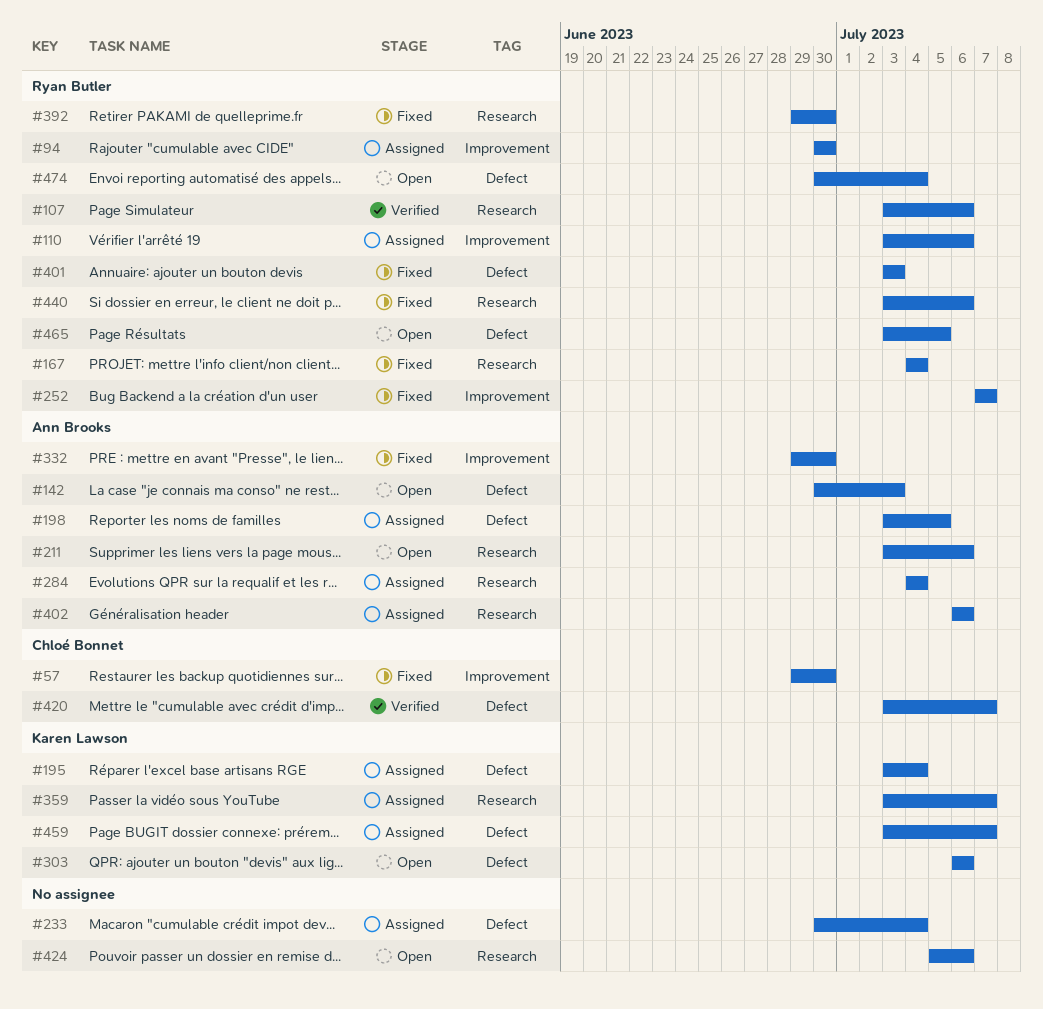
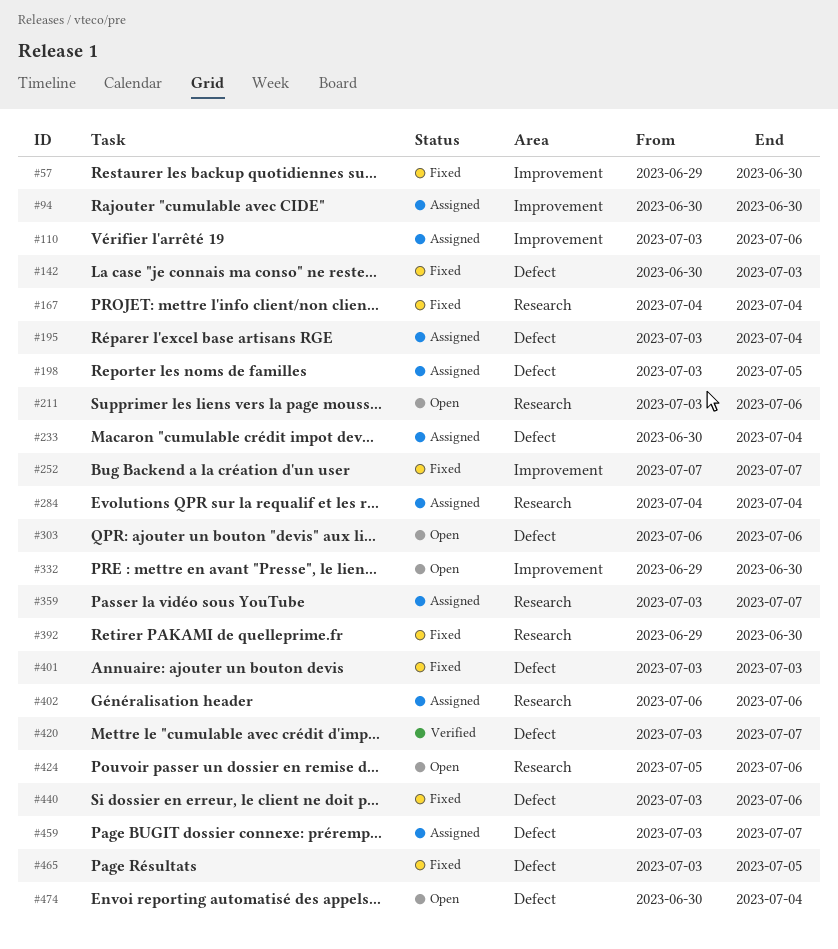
#107: present -> none
#142, status: Open -> Fixed
#332, status: Fixed -> Open
#440, label: Research -> Defect
#465, status: Open -> Fixed

